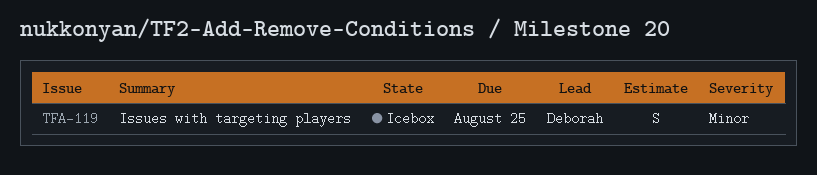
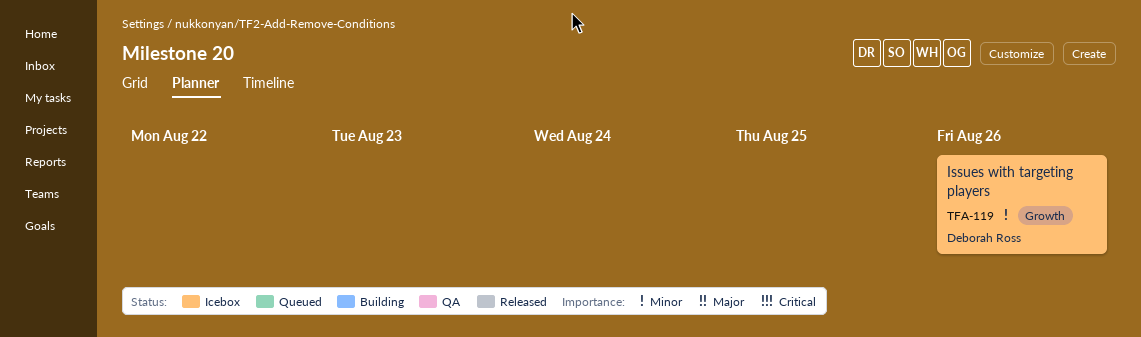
TFA-119, due: Aug 25 -> Aug 26

